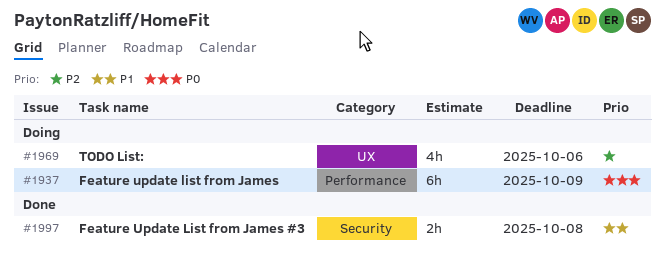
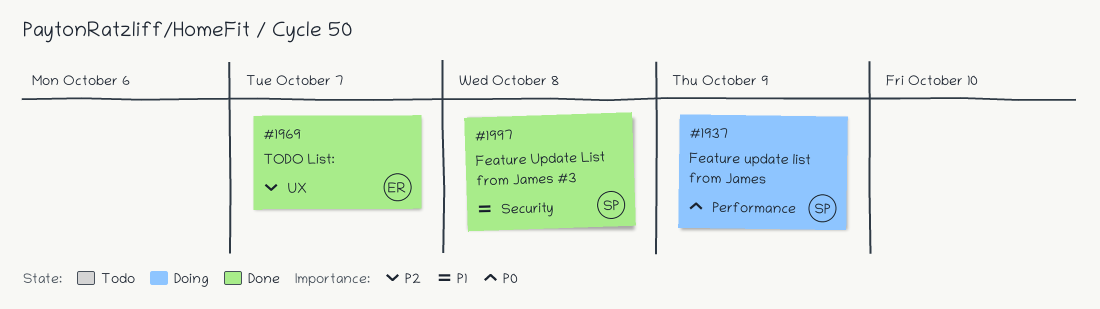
#1969, status: Doing -> Done
#1969, due: Oct 6 -> Oct 7

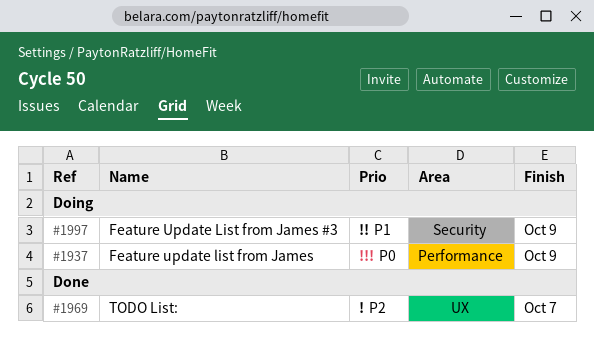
#1997, status: Done -> Doing
#1997, due: Oct 8 -> Oct 9

